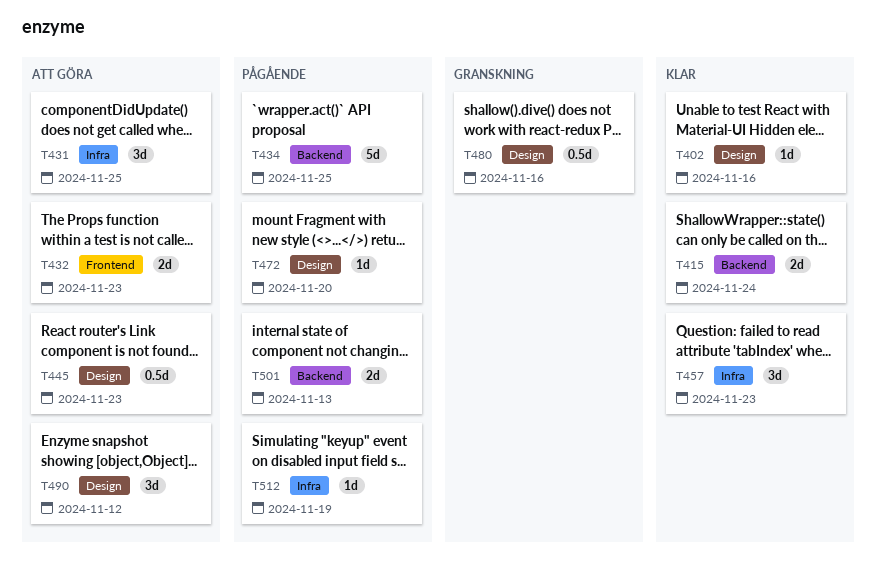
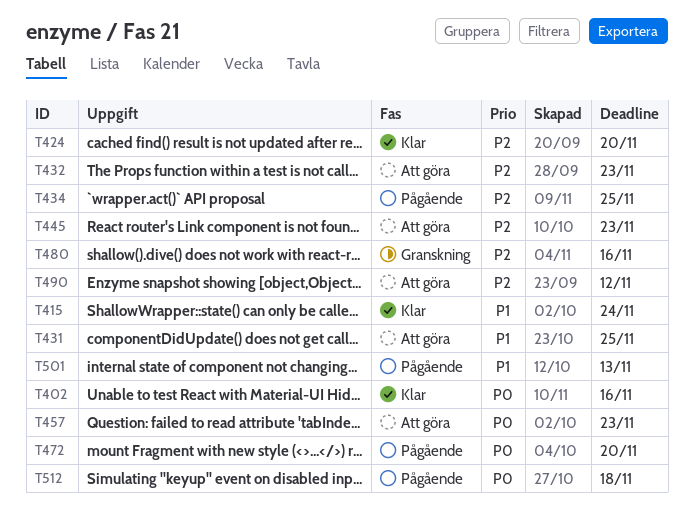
T424: none -> present
T457, status: Klar -> Att göra
T512, due: Nov 19 -> Nov 18

